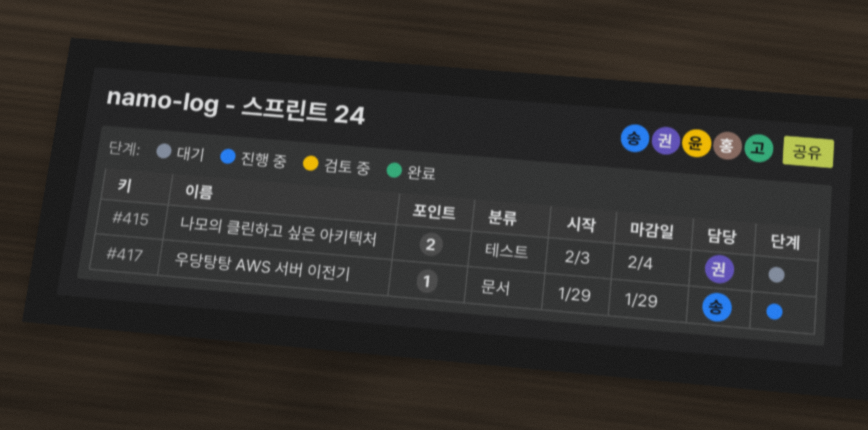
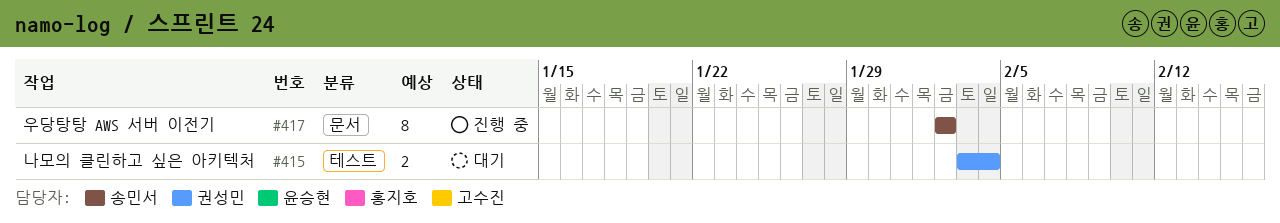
#417, estimate: 1 -> 8
#417, start: Jan 29 -> Feb 2
#417, due: Jan 29 -> Feb 2

